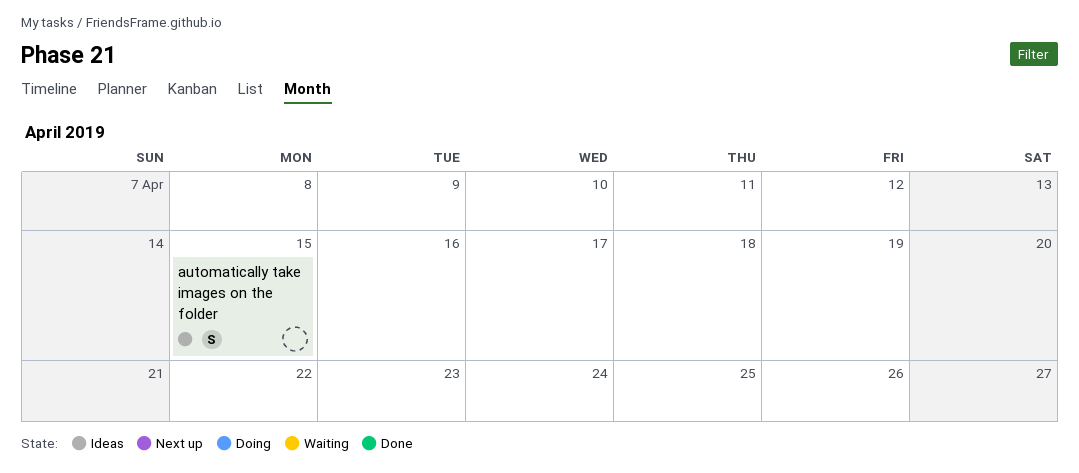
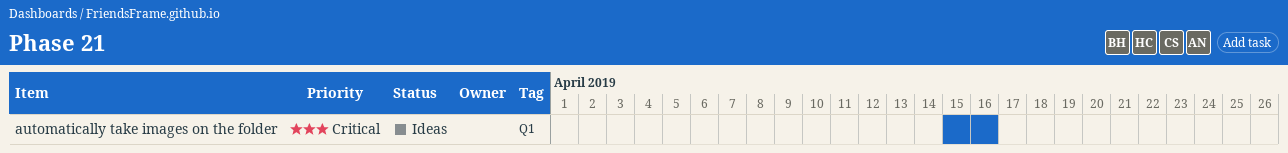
automatically take images on the folder, due: Apr 15 -> Apr 16

